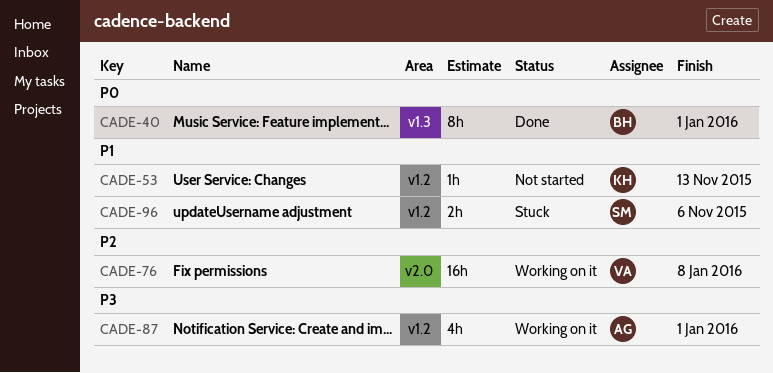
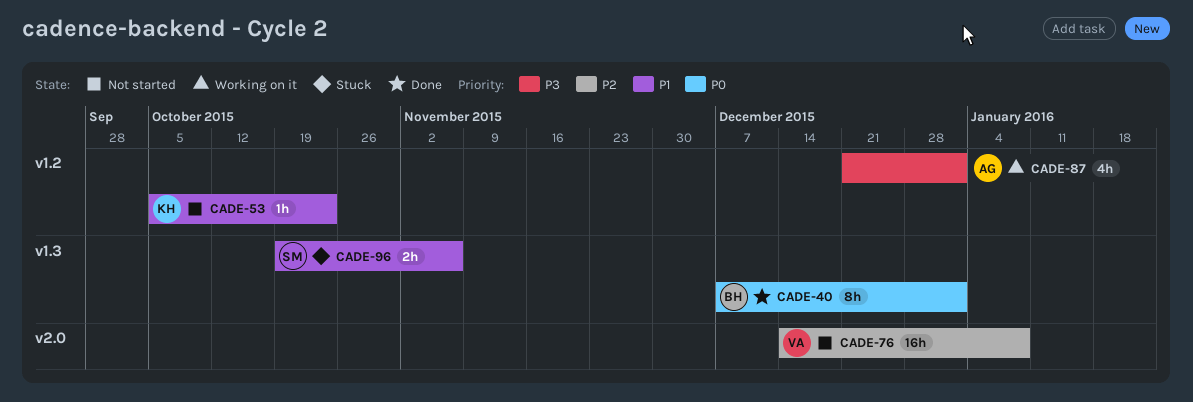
CADE-53, due: Nov 13 -> Oct 23
CADE-76, status: Working on it -> Not started
CADE-96, label: v1.2 -> v1.3

